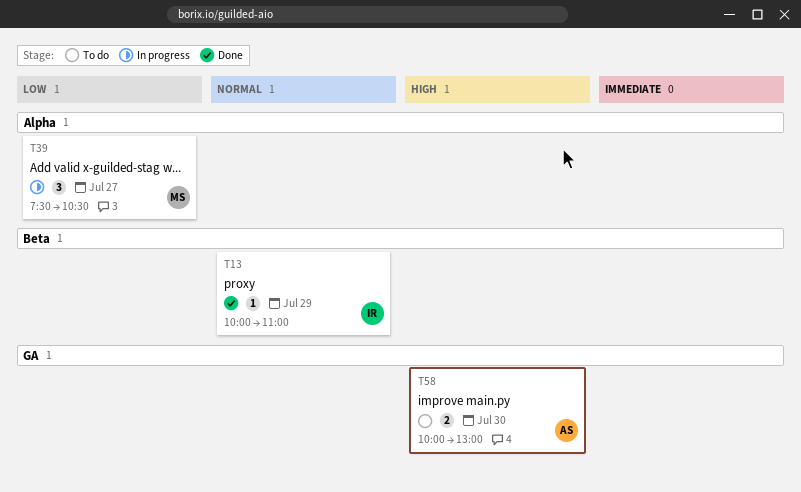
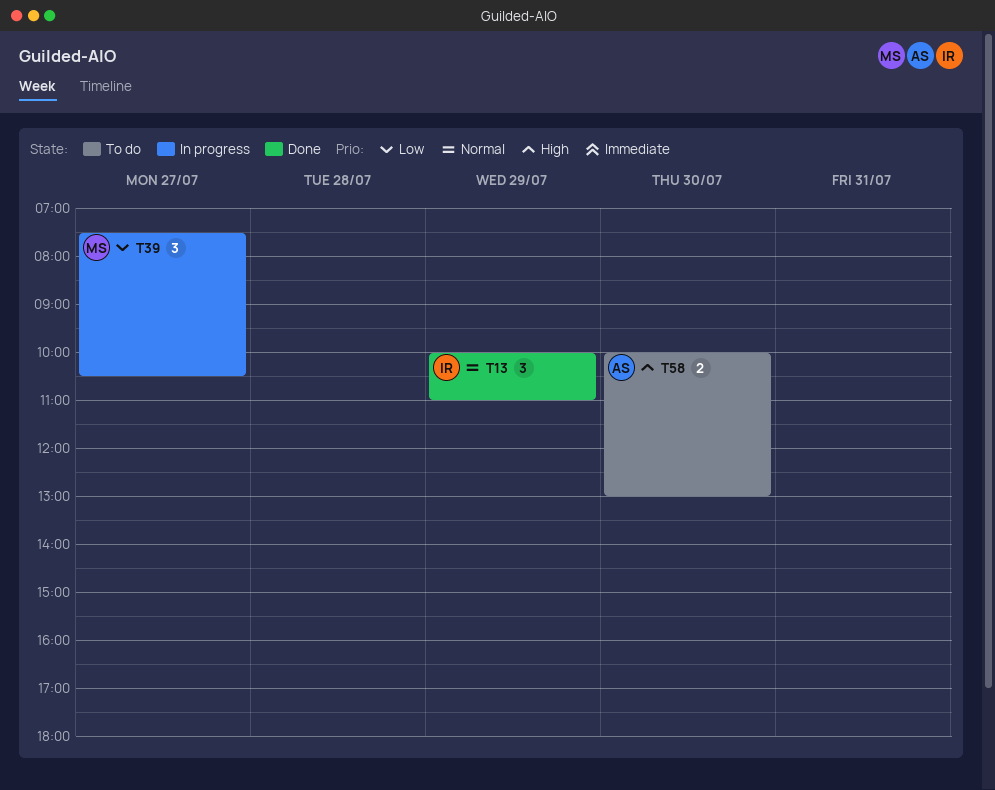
T13, estimate: 1 -> 3

